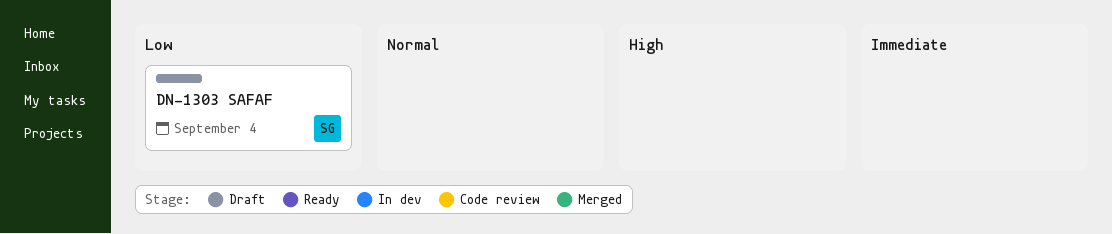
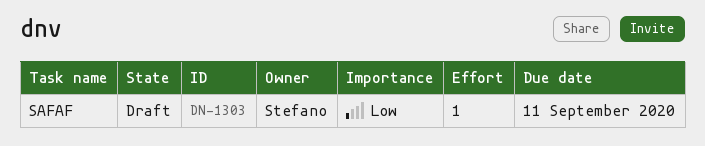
DN-1303, due: Sep 4 -> Sep 11

